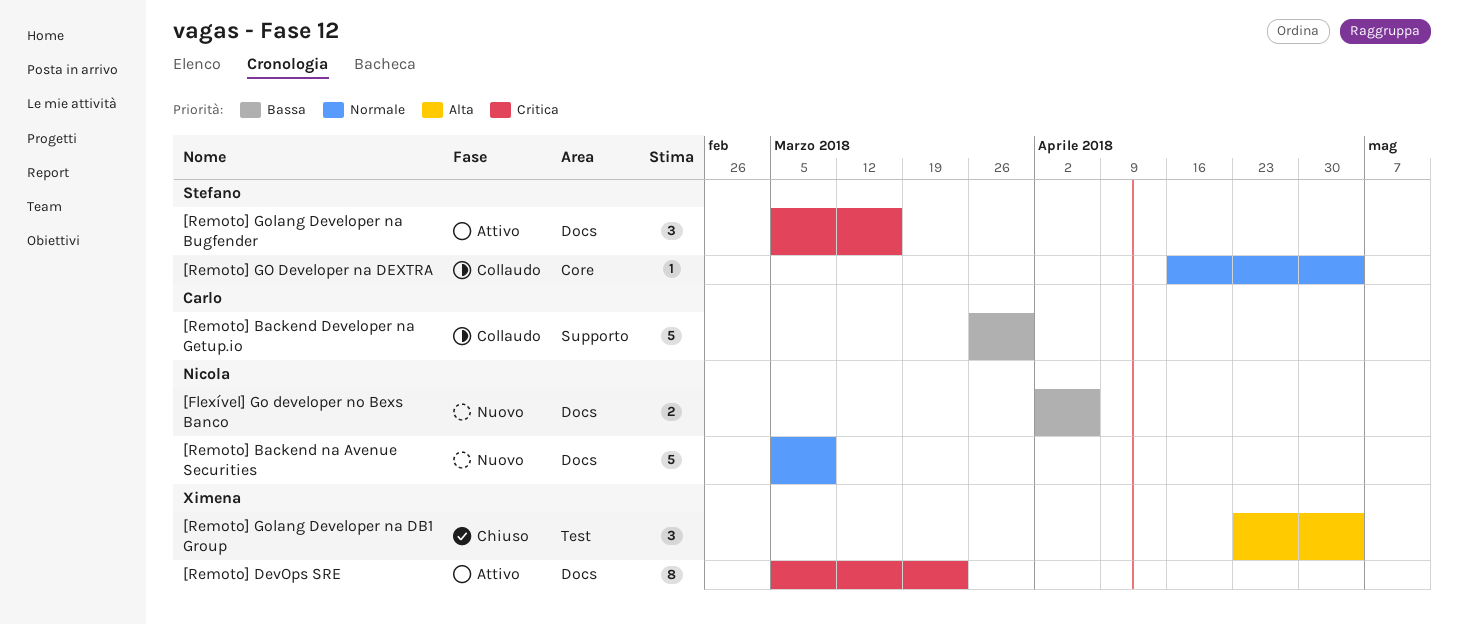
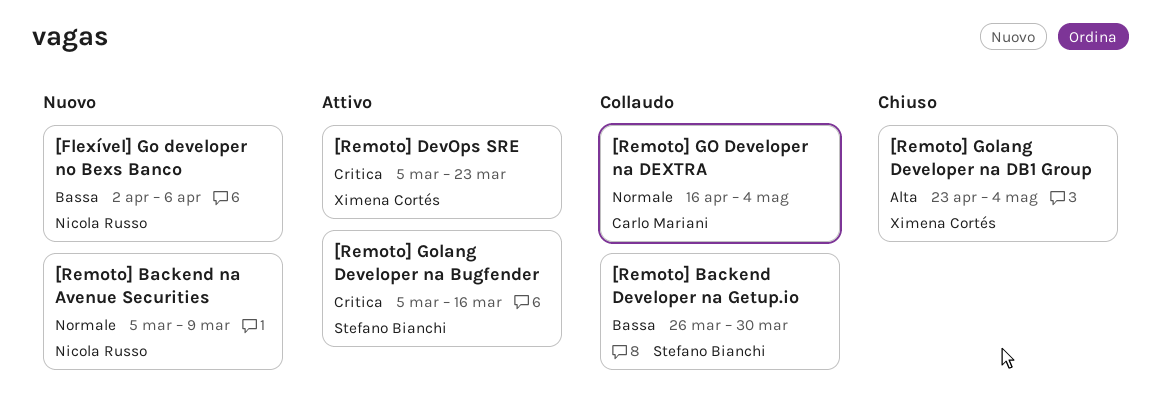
[Remoto] Backend Developer na Getup.io, owner: Carlo Mariani -> Stefano Bianchi
[Remoto] GO Developer na DEXTRA, owner: Stefano Bianchi -> Carlo Mariani

